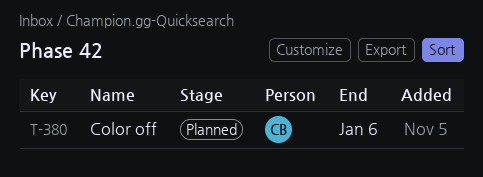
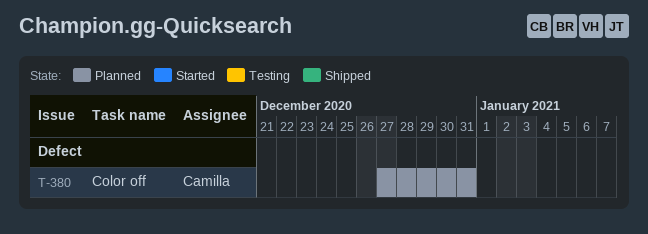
T-380, due: Jan 6 -> Dec 31

